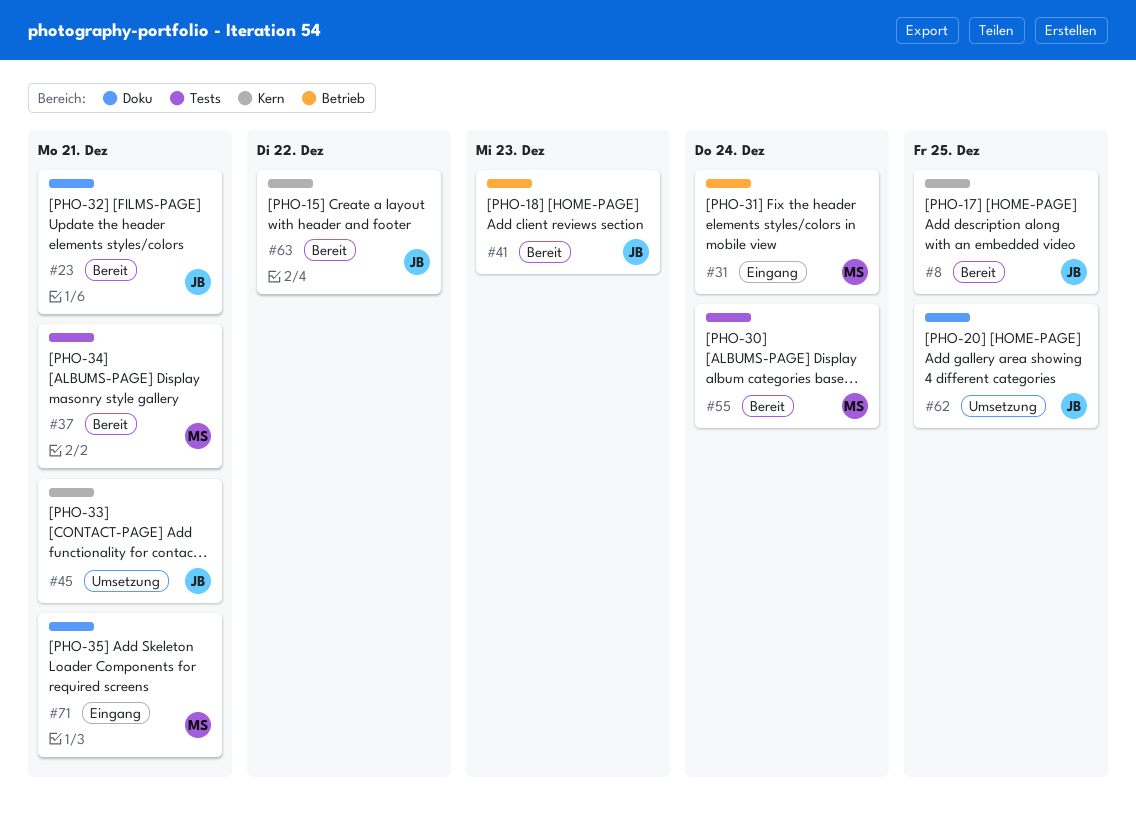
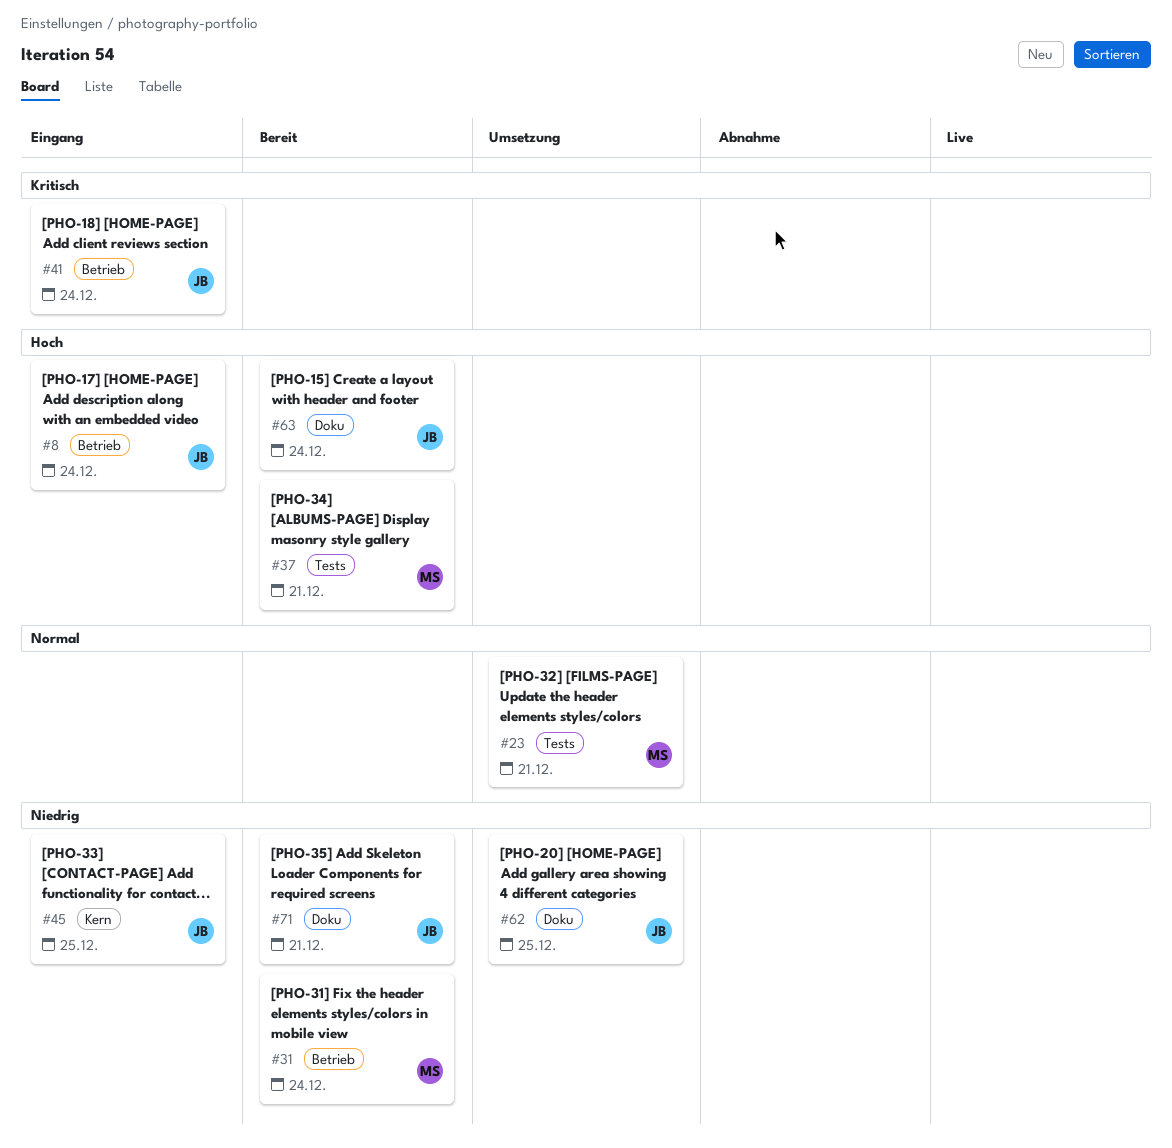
#8, status: Bereit -> Eingang
#8, label: Kern -> Betrieb
#8, due: Dec 25 -> Dec 24
#23, status: Bereit -> Umsetzung
#23, owner: JB -> MS
#23, label: Doku -> Tests
#31, status: Eingang -> Bereit
#41, status: Bereit -> Eingang
#41, due: Dec 23 -> Dec 24
#45, status: Umsetzung -> Eingang
#45, due: Dec 21 -> Dec 25
#55: present -> none
#63, label: Kern -> Doku
#63, due: Dec 22 -> Dec 24
#71, status: Eingang -> Bereit
#71, owner: MS -> JB

